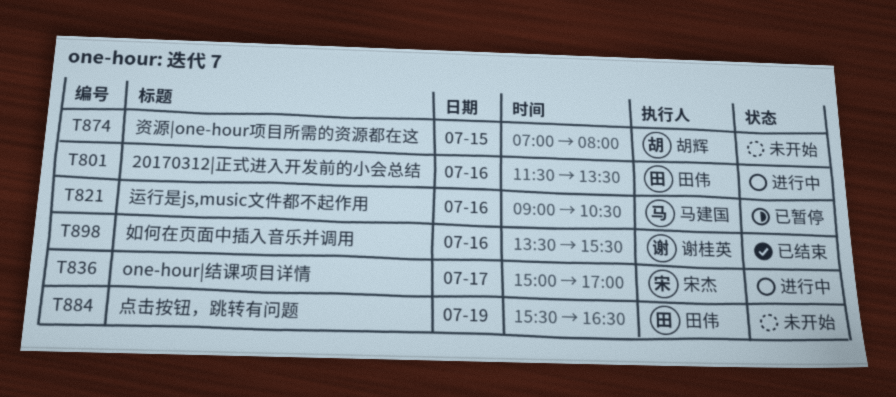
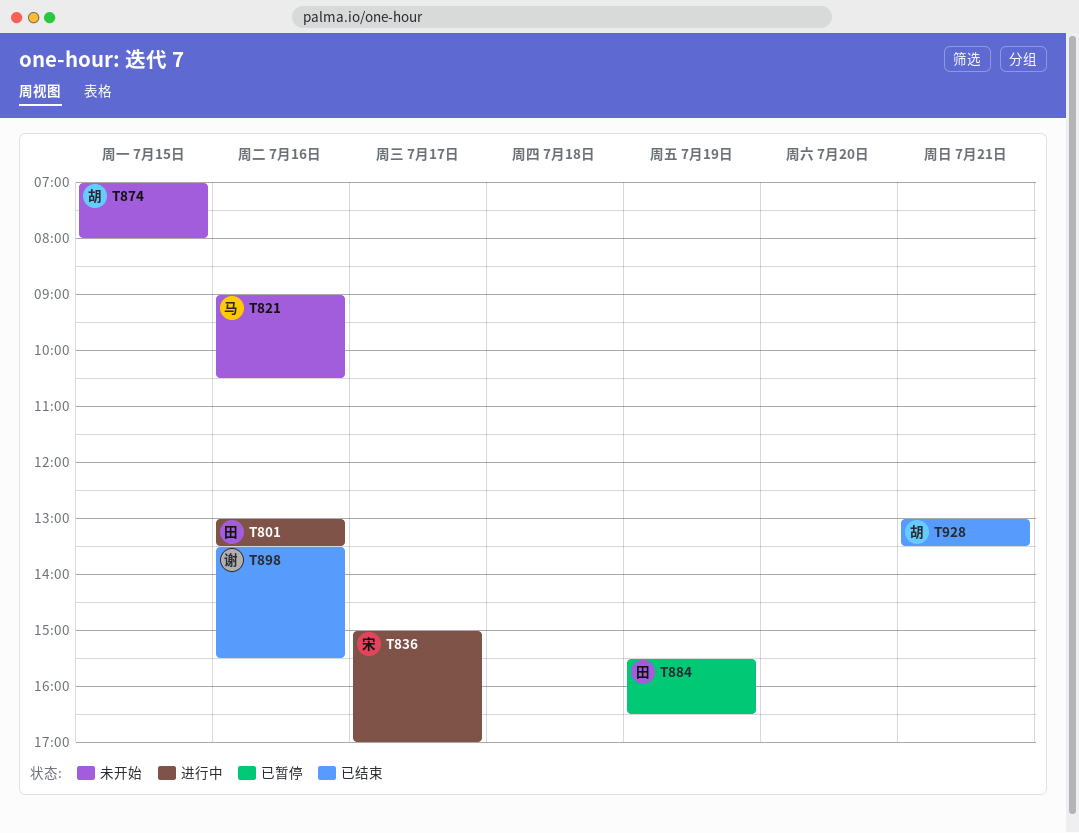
T801, begins: 11:30 -> 13:00
T821, status: 已暂停 -> 未开始
T884, status: 未开始 -> 已暂停
T928: none -> present

